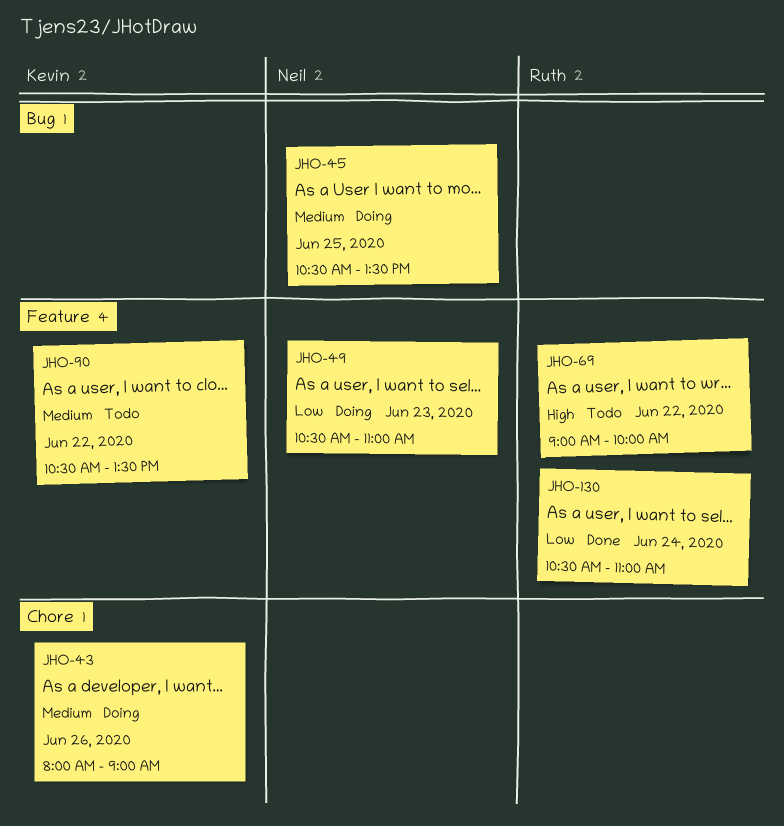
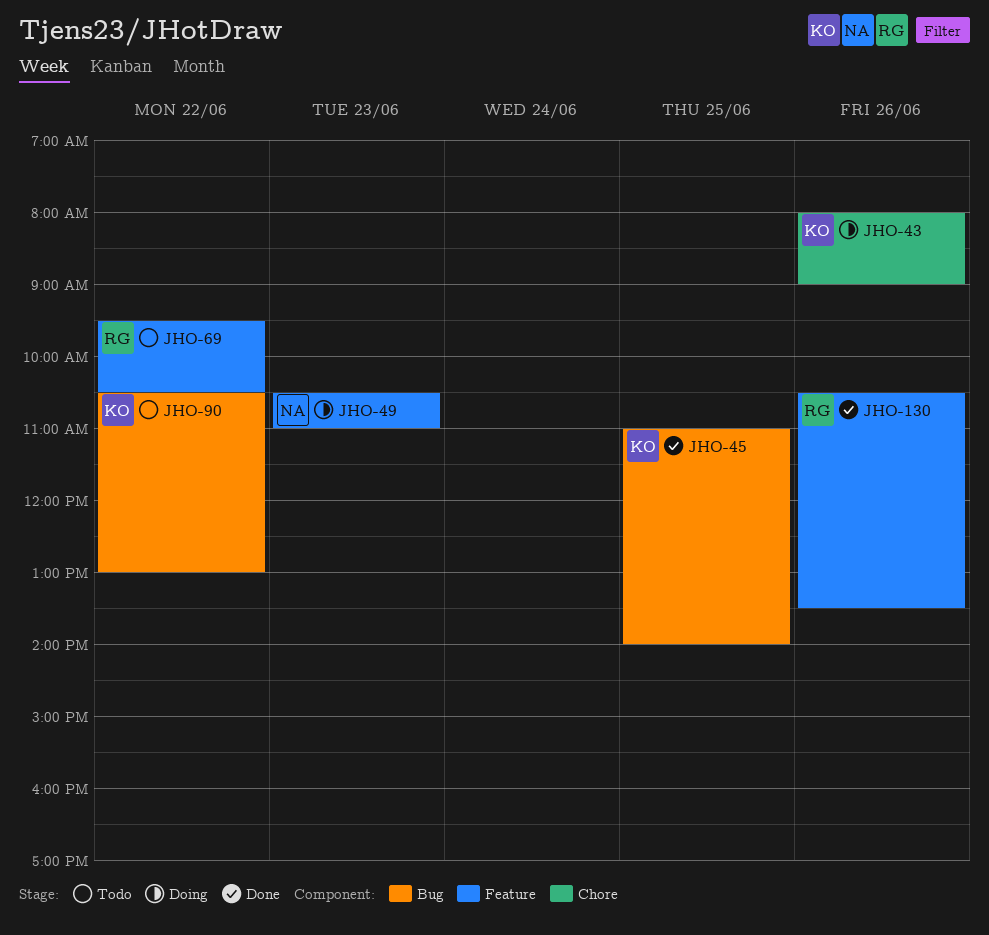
JHO-45, status: Doing -> Done
JHO-45, owner: Neil -> Kevin
JHO-45, begins: 10:30 -> 11:00
JHO-45, ends: 13:30 -> 14:00
JHO-69, begins: 09:00 -> 09:30
JHO-69, ends: 10:00 -> 10:30
JHO-90, label: Feature -> Bug
JHO-90, ends: 13:30 -> 13:00
JHO-130, day: Jun 24 -> Jun 26
JHO-130, ends: 11:00 -> 13:30

